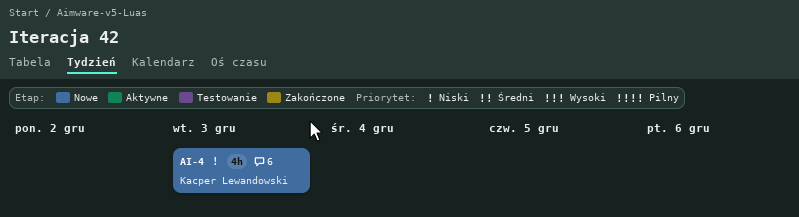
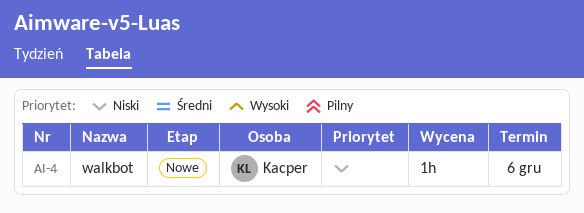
AI-4, estimate: 4h -> 1h
AI-4, due: Dec 3 -> Dec 6

